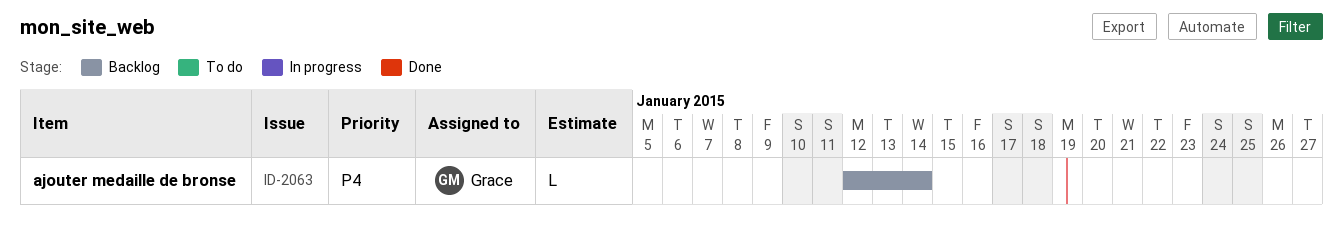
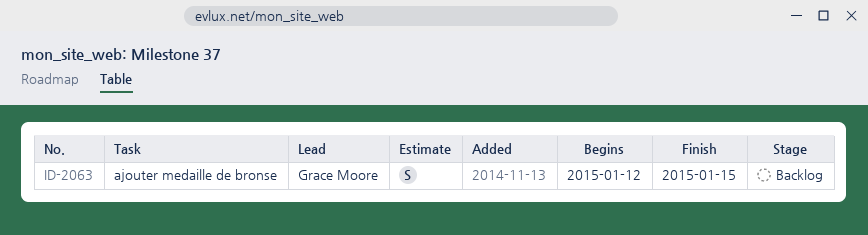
ID-2063, estimate: L -> S
ID-2063, due: Jan 14 -> Jan 15

